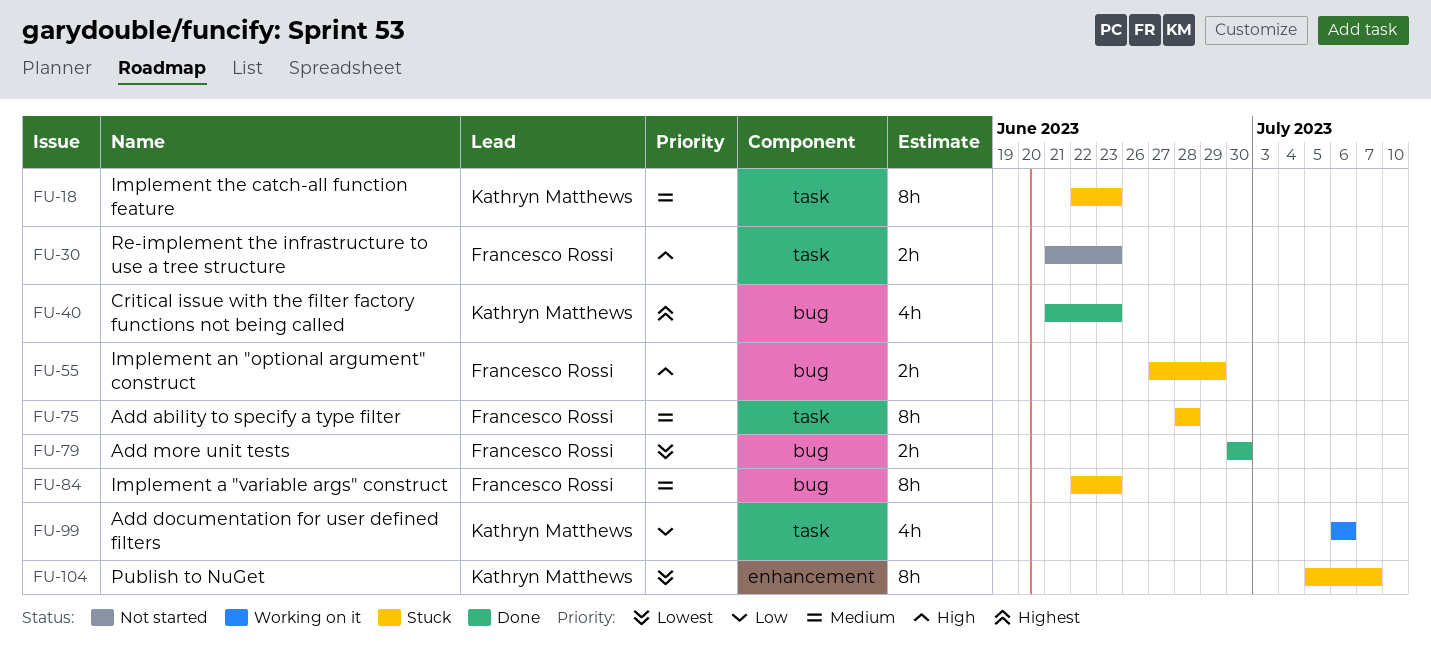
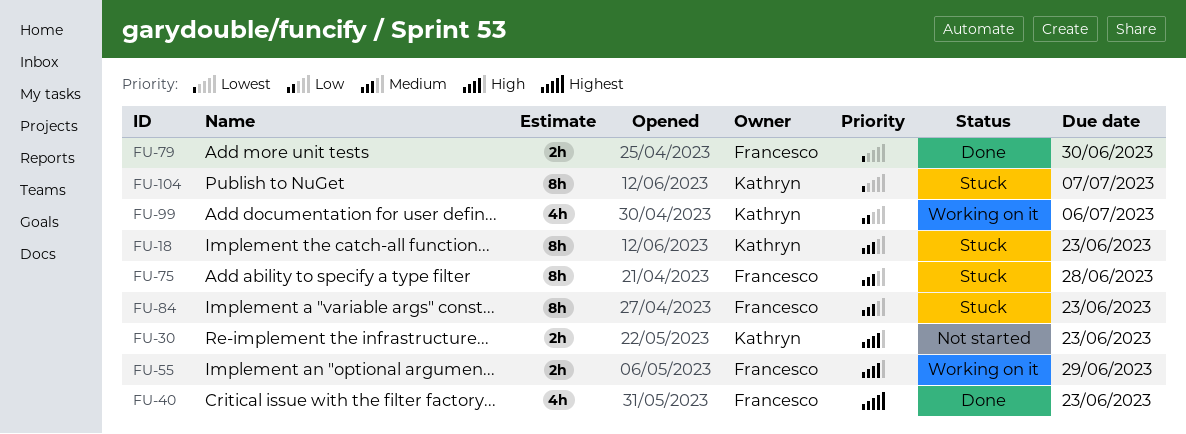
FU-30, owner: Francesco Rossi -> Kathryn Matthews
FU-40, owner: Kathryn Matthews -> Francesco Rossi
FU-55, status: Stuck -> Working on it

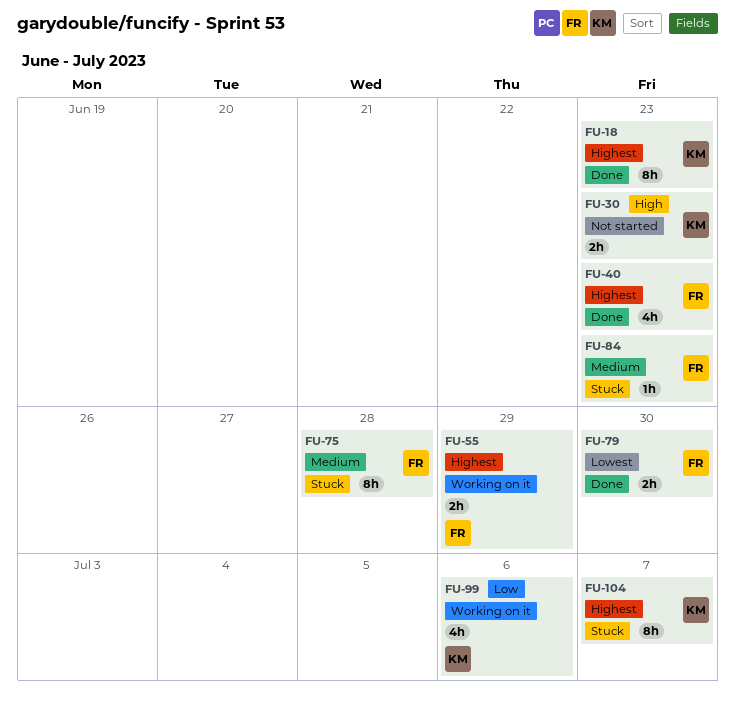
FU-18, status: Stuck -> Done
FU-18, priority: Medium -> Highest
FU-55, priority: High -> Highest
FU-84, estimate: 8h -> 1h
FU-104, priority: Lowest -> Highest

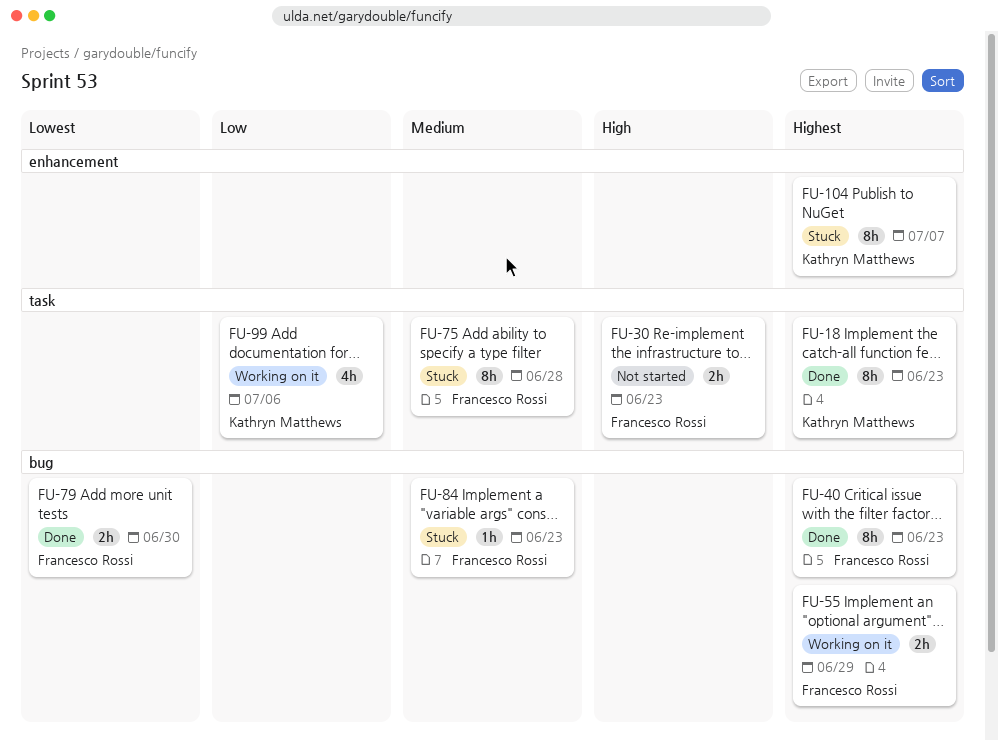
FU-30, owner: Kathryn Matthews -> Francesco Rossi
FU-40, estimate: 4h -> 8h

